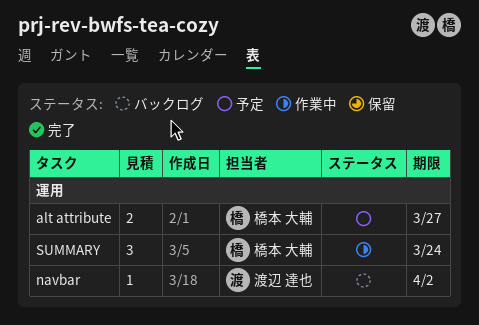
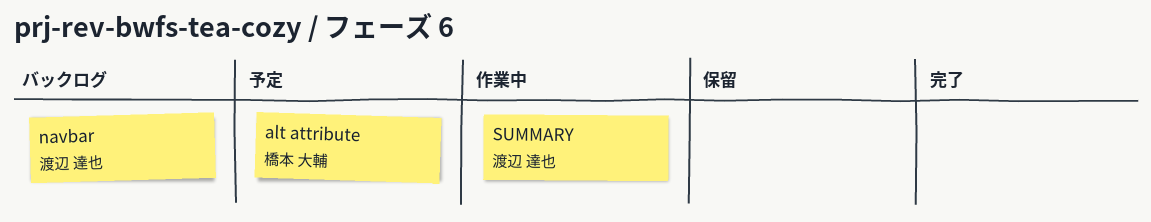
SUMMARY, owner: 橋本 大輔 -> 渡辺 達也

